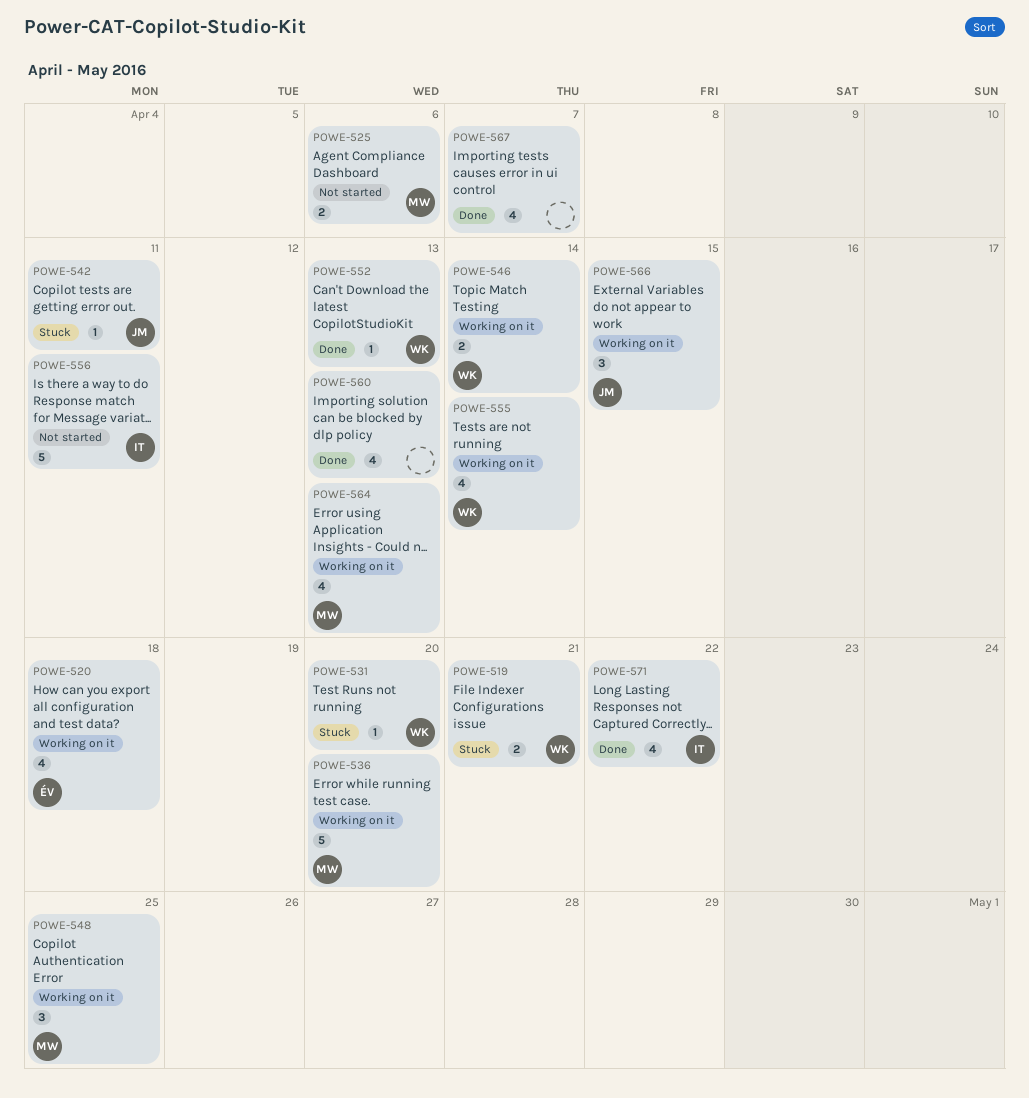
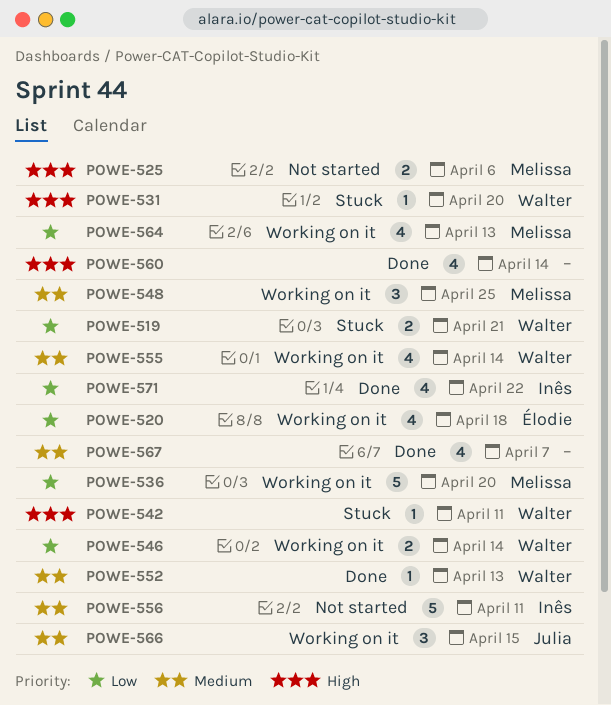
POWE-542, owner: Julia -> Walter
POWE-560, due: Apr 13 -> Apr 14

